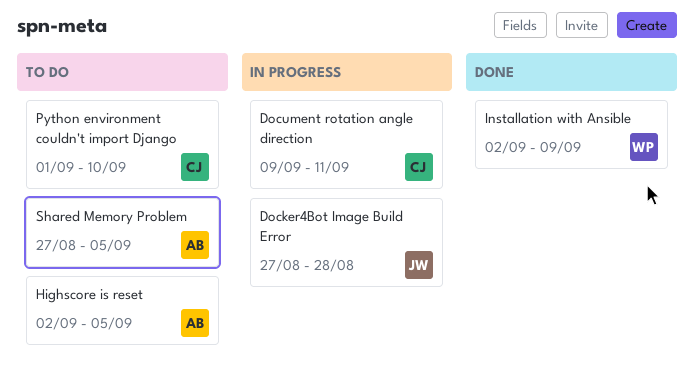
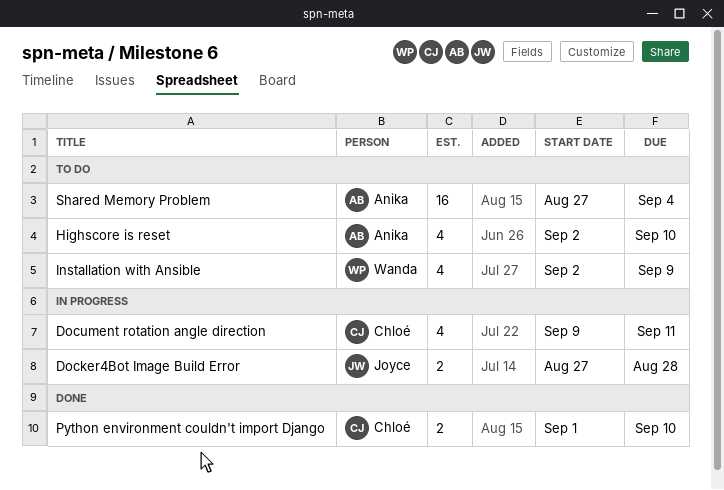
Highscore is reset, due: Sep 5 -> Sep 10
Installation with Ansible, status: Done -> To do
Python environment couldn't import Django, status: To do -> Done
Shared Memory Problem, due: Sep 5 -> Sep 4

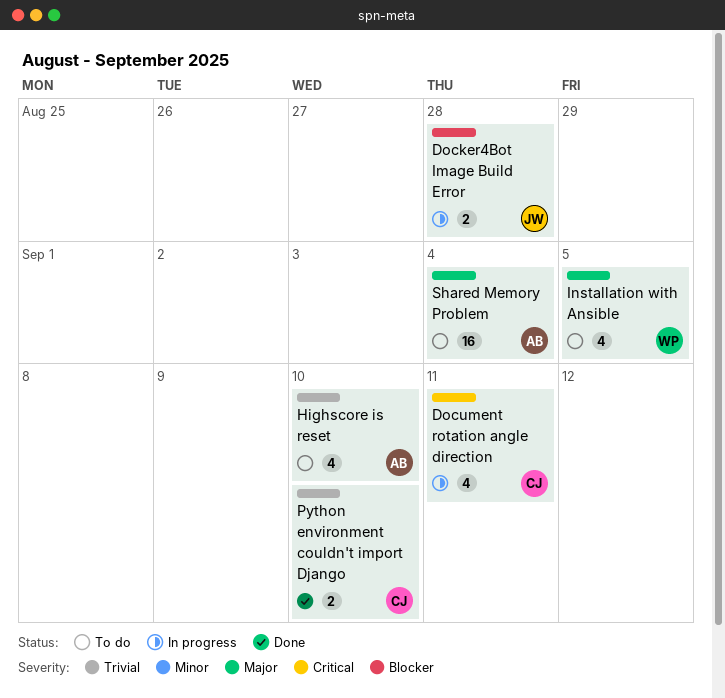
Installation with Ansible, due: Sep 9 -> Sep 5

